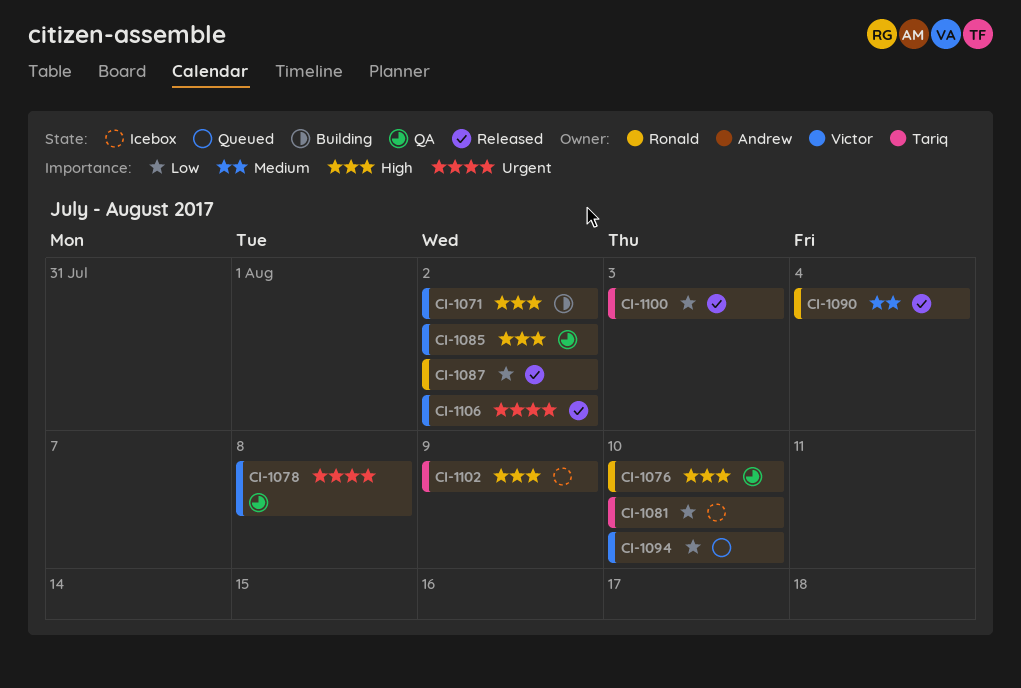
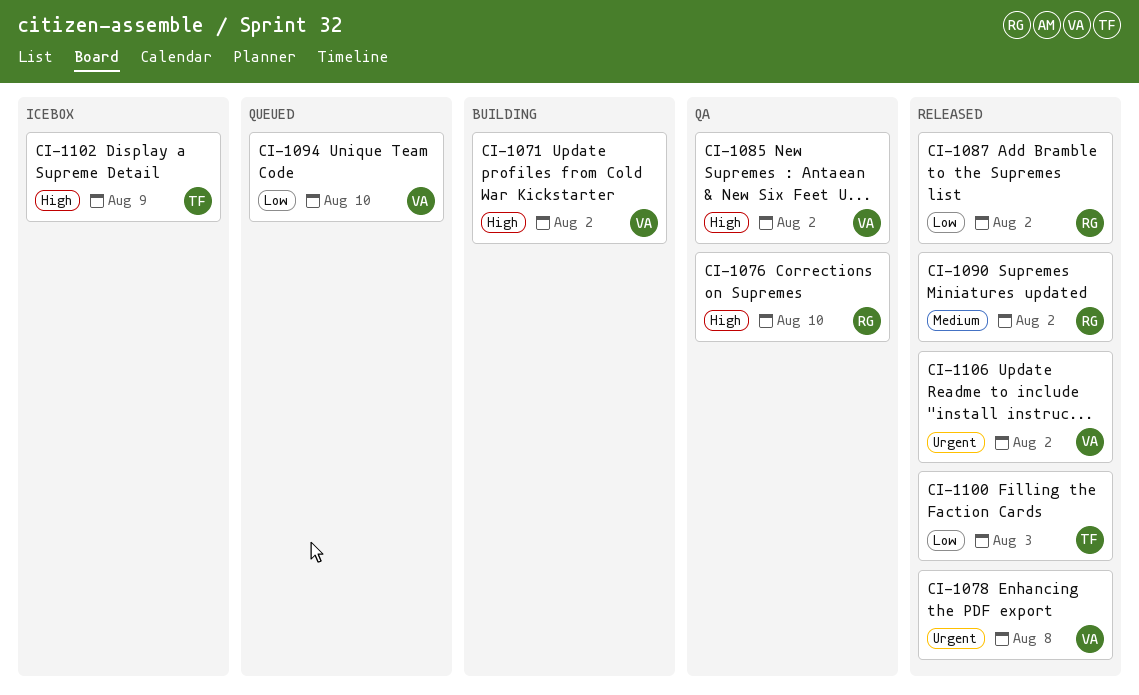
CI-1078, status: QA -> Released
CI-1081: present -> none
CI-1090, due: Aug 4 -> Aug 2

